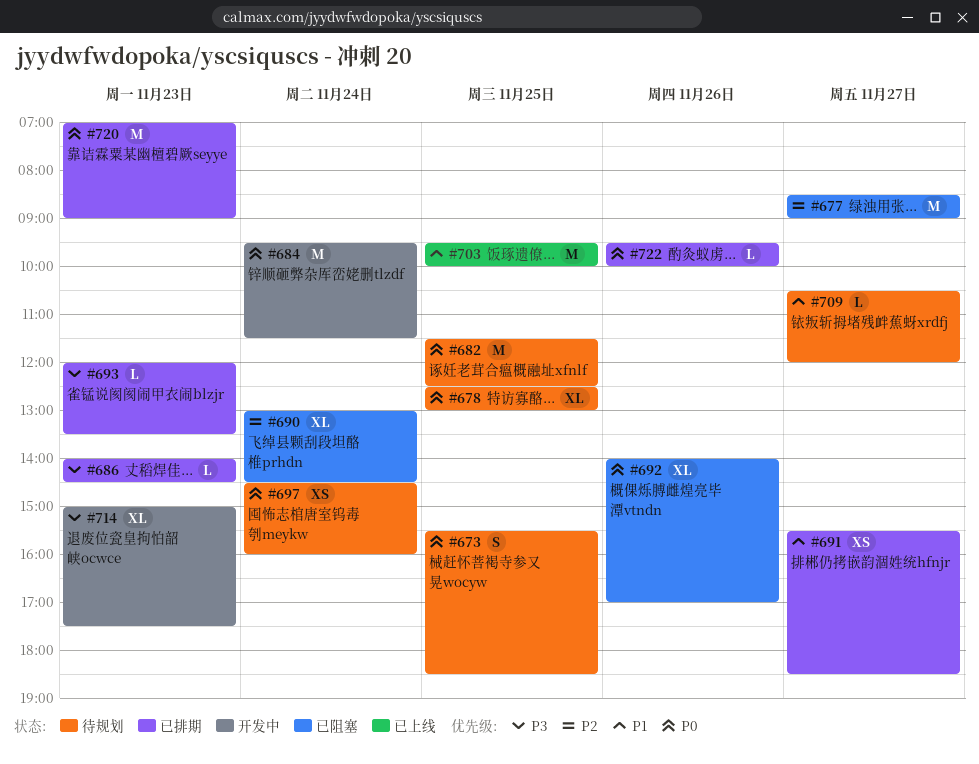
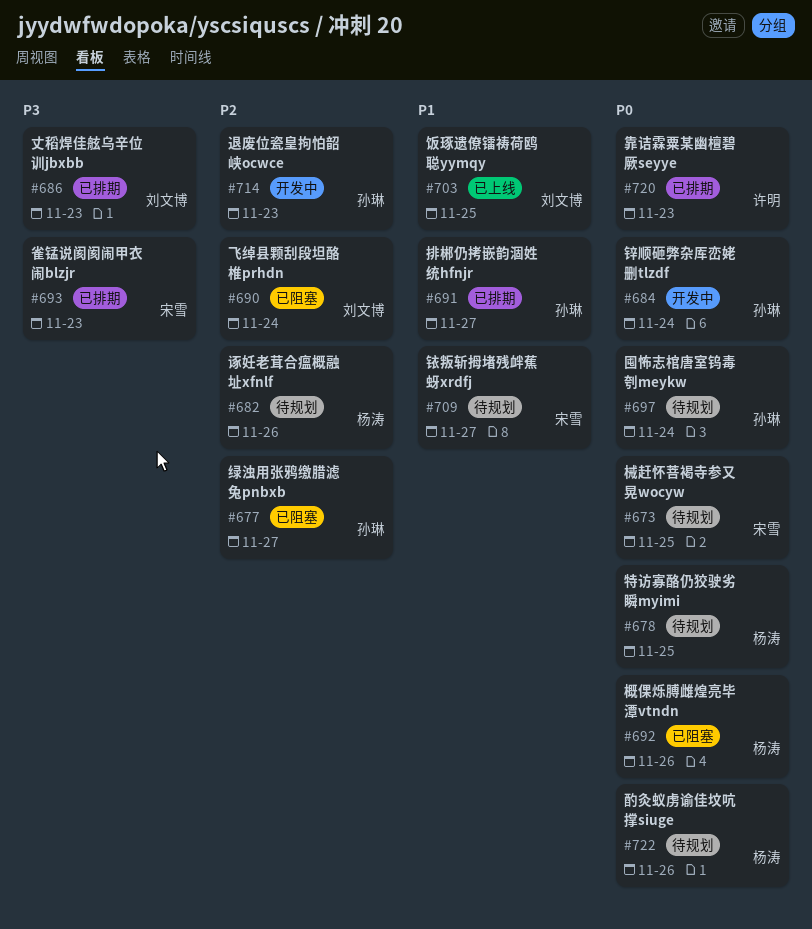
#682, priority: P0 -> P2
#682, day: Nov 25 -> Nov 26
#714, priority: P3 -> P2
#722, status: 已排期 -> 待规划

